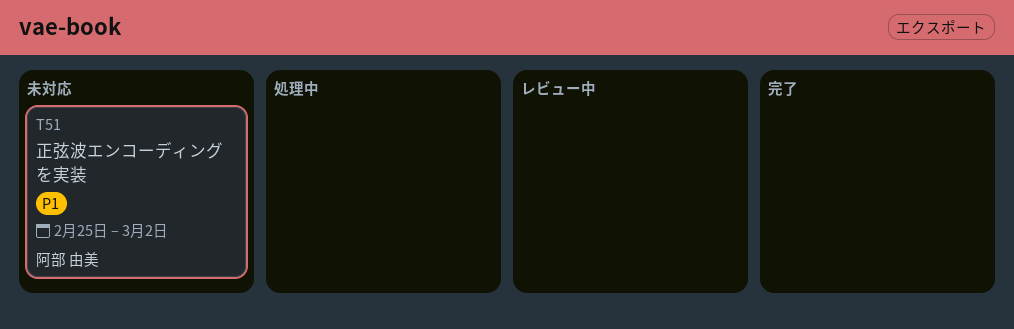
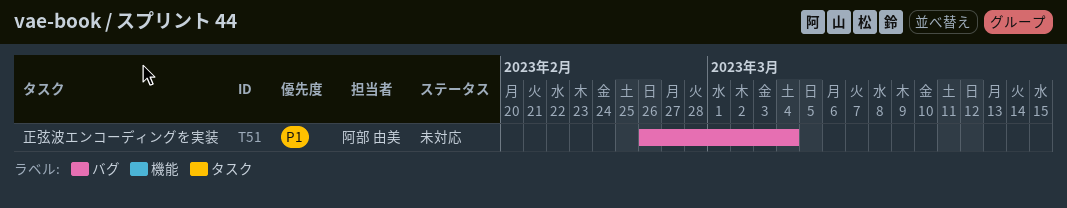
T51, start: Feb 25 -> Feb 26
T51, due: Mar 2 -> Mar 4

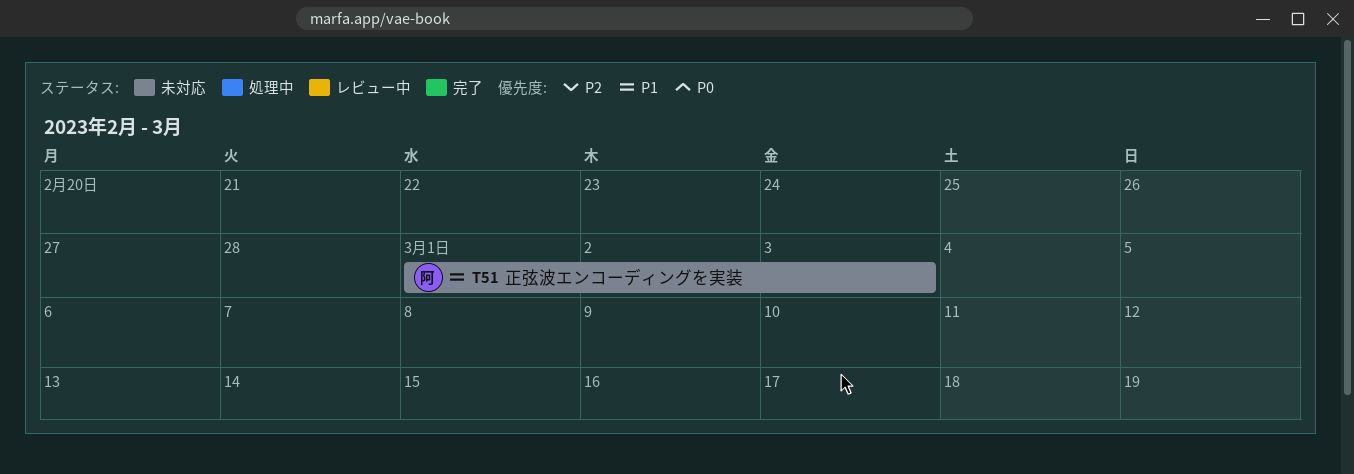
T51, start: Feb 26 -> Mar 1
T51, due: Mar 4 -> Mar 3

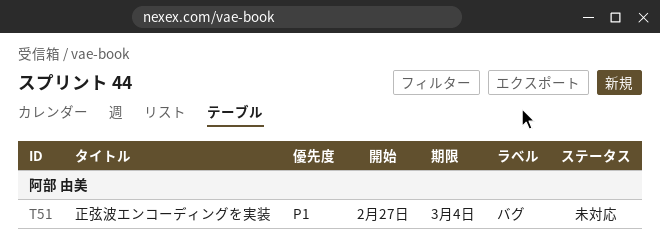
T51, start: Mar 1 -> Feb 27
T51, due: Mar 3 -> Mar 4

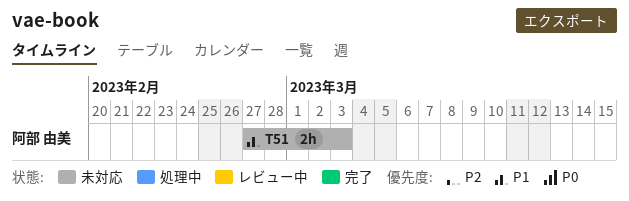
T51, due: Mar 4 -> Mar 3

